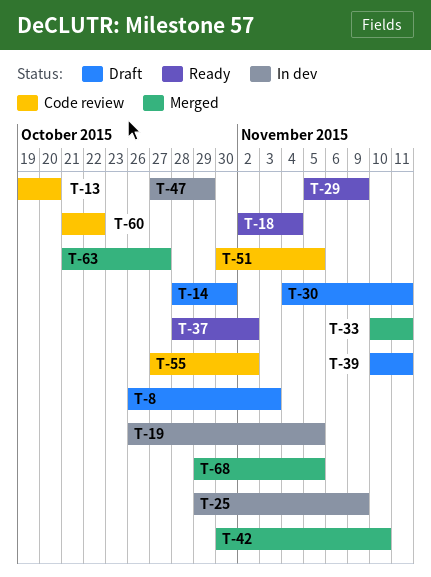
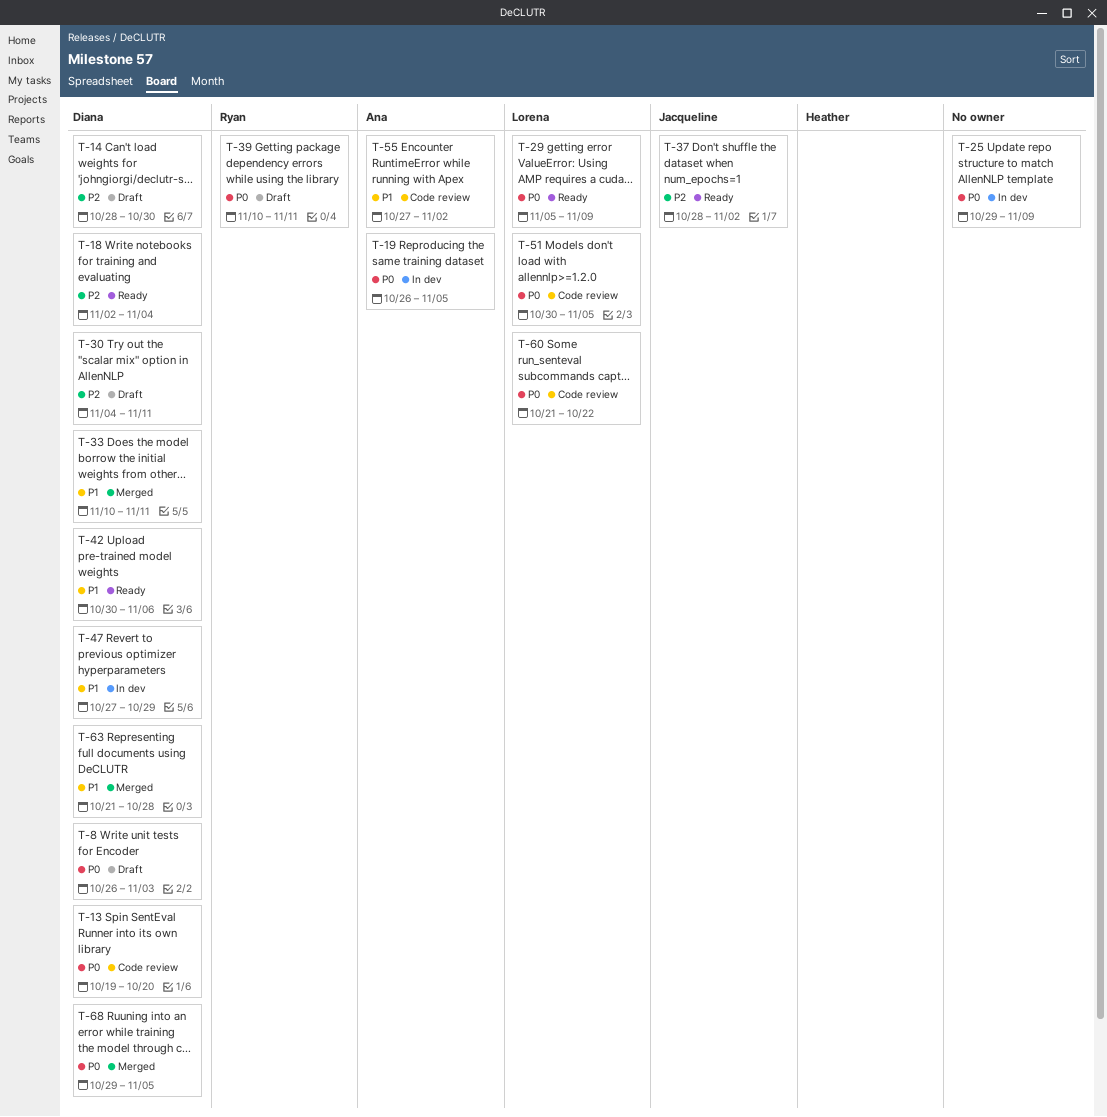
T-42, status: Merged -> Ready
T-42, due: Nov 10 -> Nov 6
T-63, due: Oct 27 -> Oct 28

